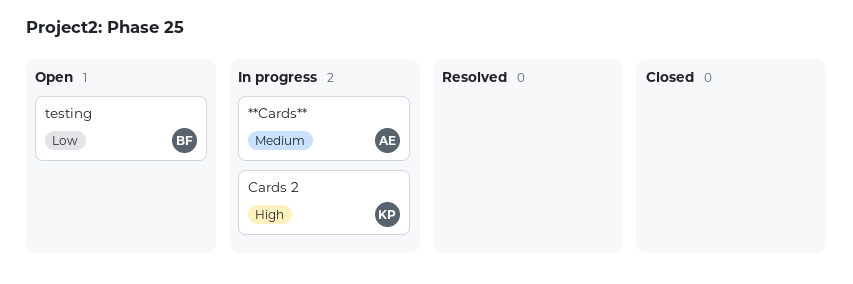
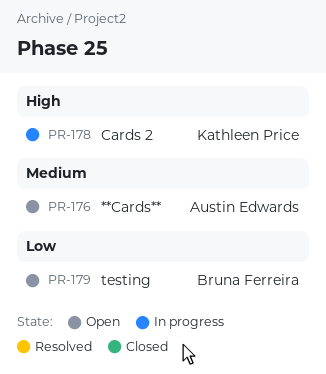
**Cards**, status: In progress -> Open

